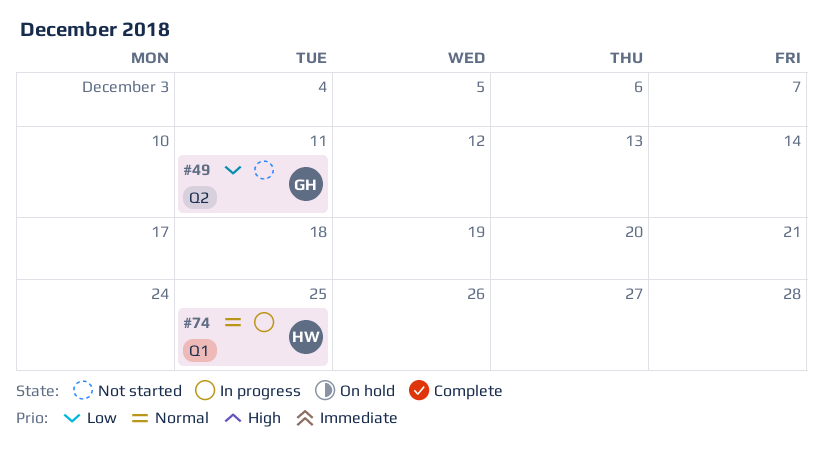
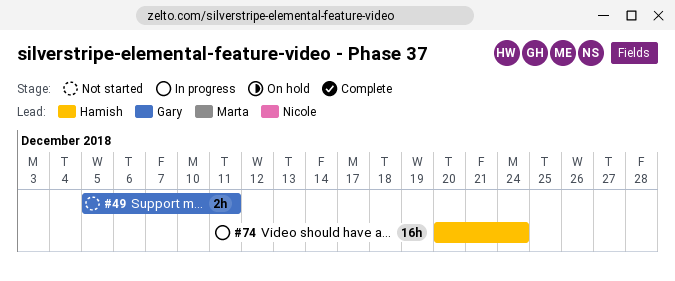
#74, due: Dec 25 -> Dec 24

